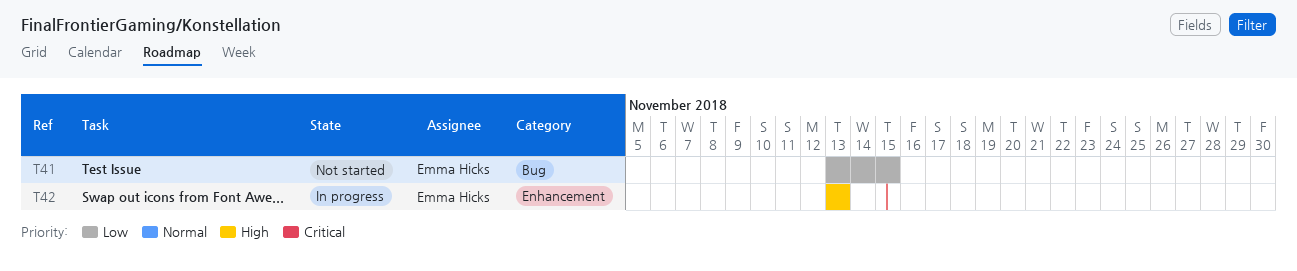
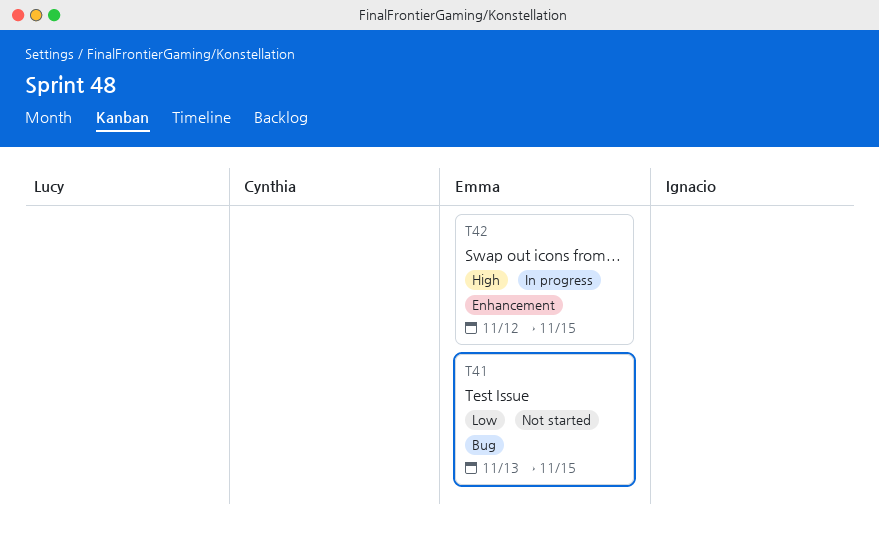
T42, start: Nov 13 -> Nov 12
T42, due: Nov 13 -> Nov 15

